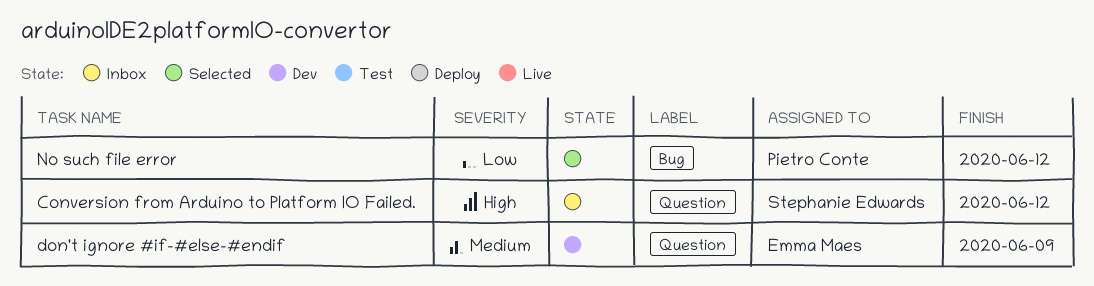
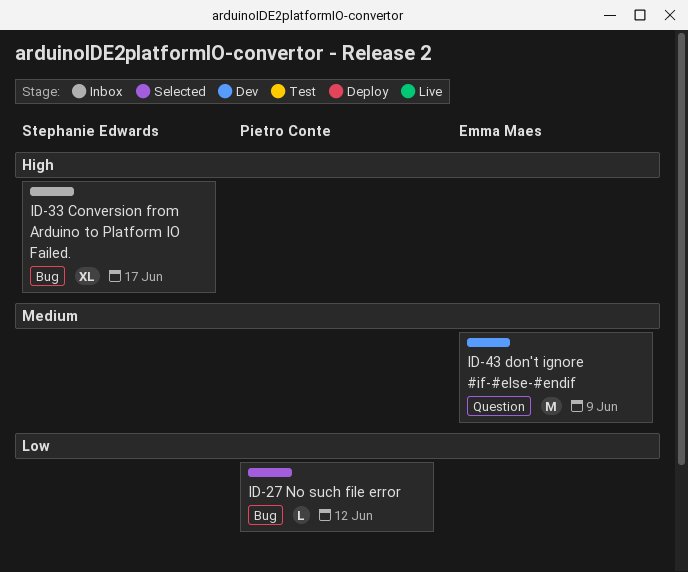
Conversion from Arduino to Platform IO Failed., label: Question -> Bug
Conversion from Arduino to Platform IO Failed., due: Jun 12 -> Jun 17

